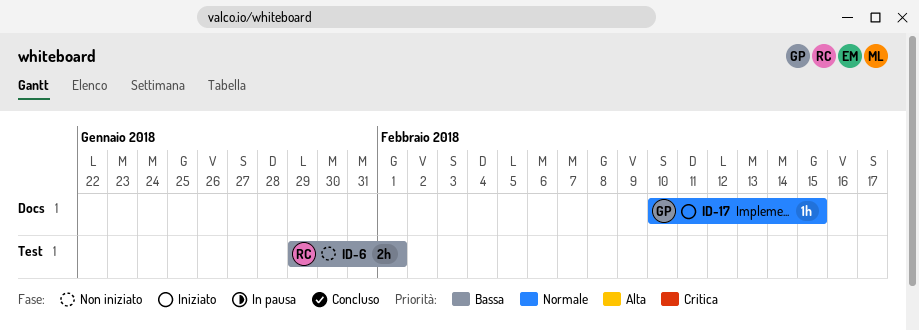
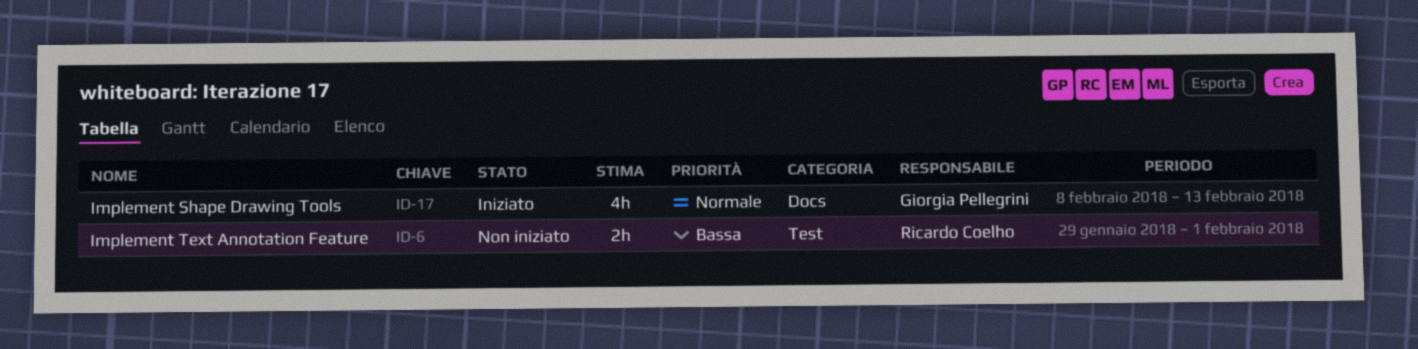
ID-17, estimate: 1h -> 4h
ID-17, start: Feb 10 -> Feb 8
ID-17, due: Feb 15 -> Feb 13

